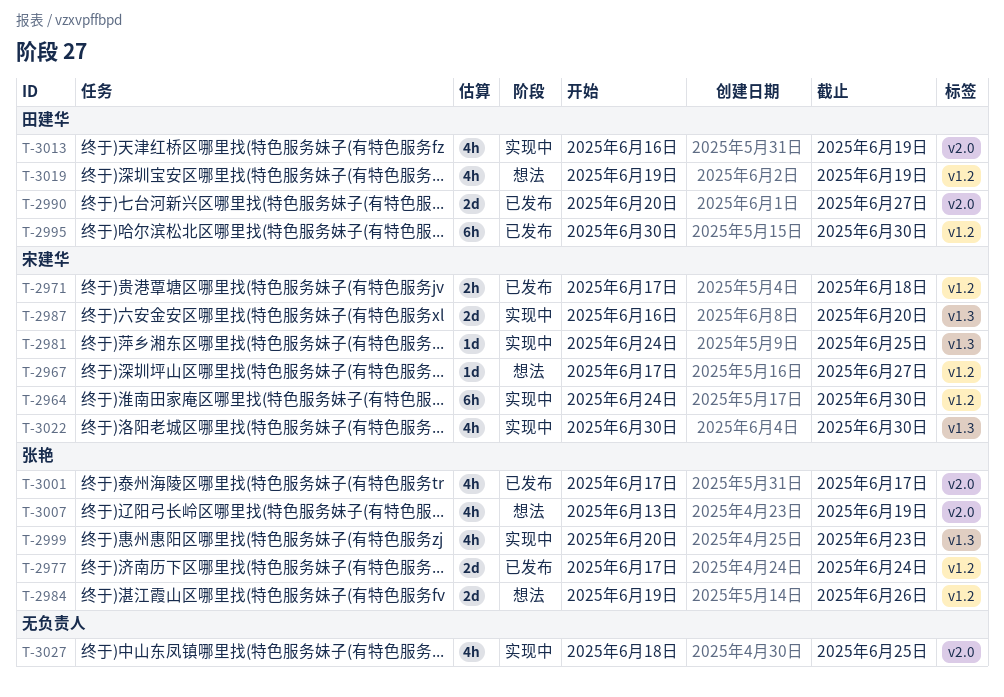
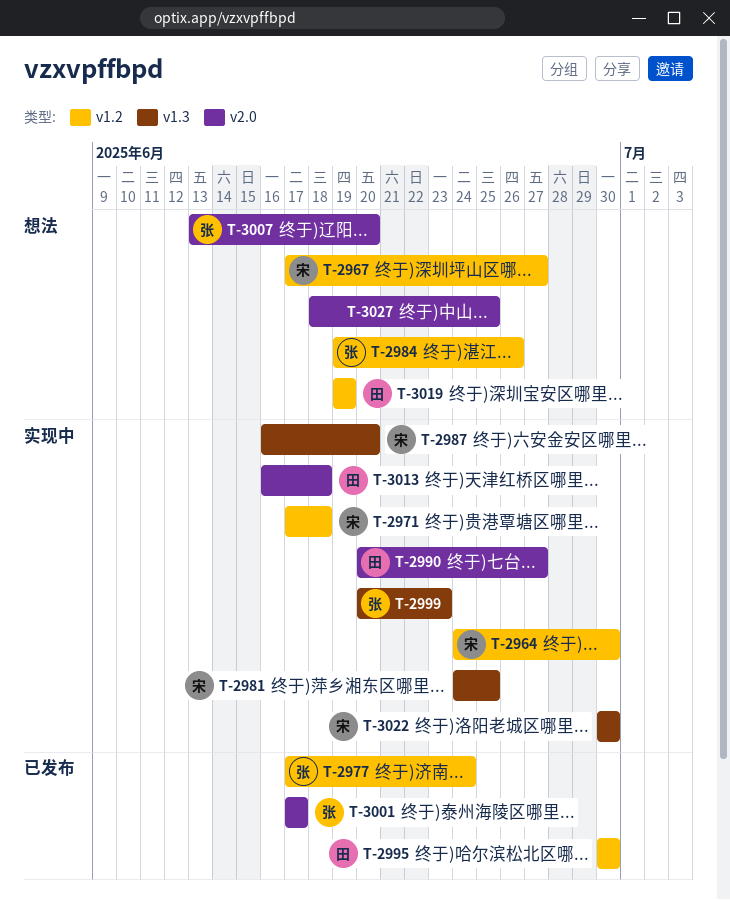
T-2971, status: 已发布 -> 实现中
T-2990, status: 已发布 -> 实现中
T-3007, due: Jun 19 -> Jun 20
T-3013, due: Jun 19 -> Jun 18
T-3027, status: 实现中 -> 想法

